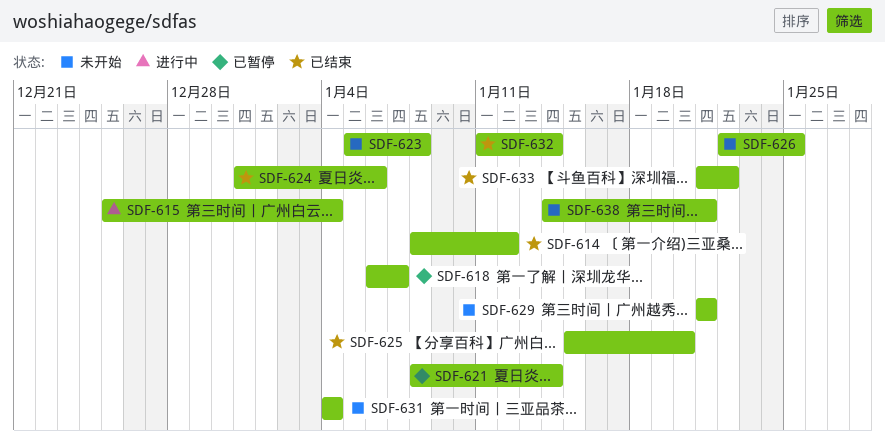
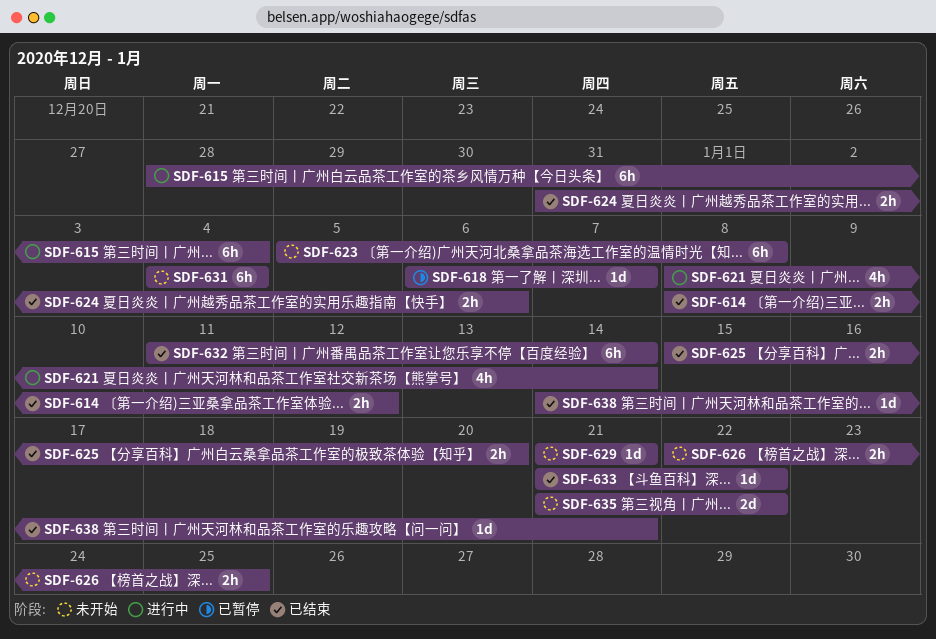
SDF-615, start: Dec 25 -> Dec 28
SDF-621, status: 已暂停 -> 进行中
SDF-635: none -> present
SDF-638, status: 未开始 -> 已结束

